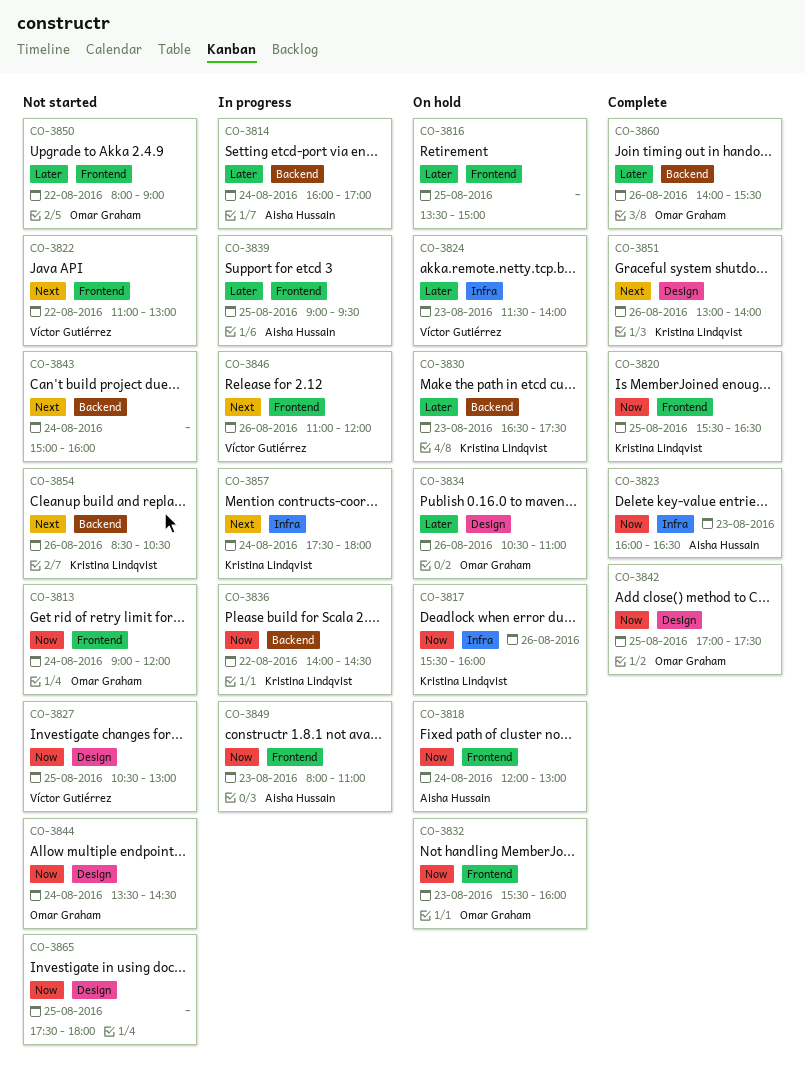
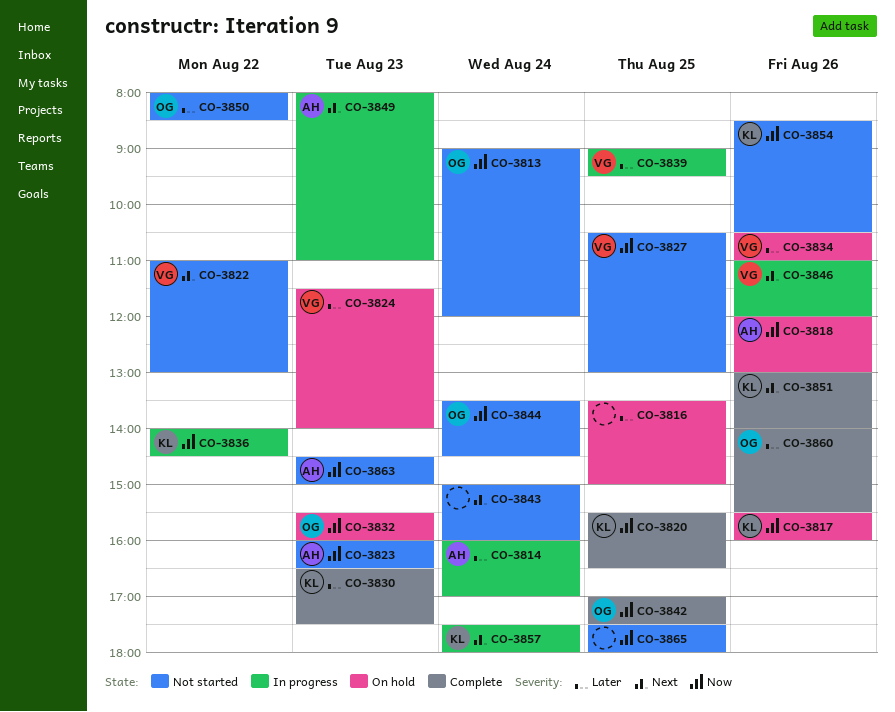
CO-3818, day: Aug 24 -> Aug 26
CO-3823, status: Complete -> Not started
CO-3830, status: On hold -> Complete
CO-3834, owner: Omar Graham -> Víctor Gutiérrez
CO-3839, owner: Aisha Hussain -> Víctor Gutiérrez
CO-3849, priority: Now -> Next
CO-3850, ends: 09:00 -> 08:30
CO-3854, priority: Next -> Now
CO-3863: none -> present

